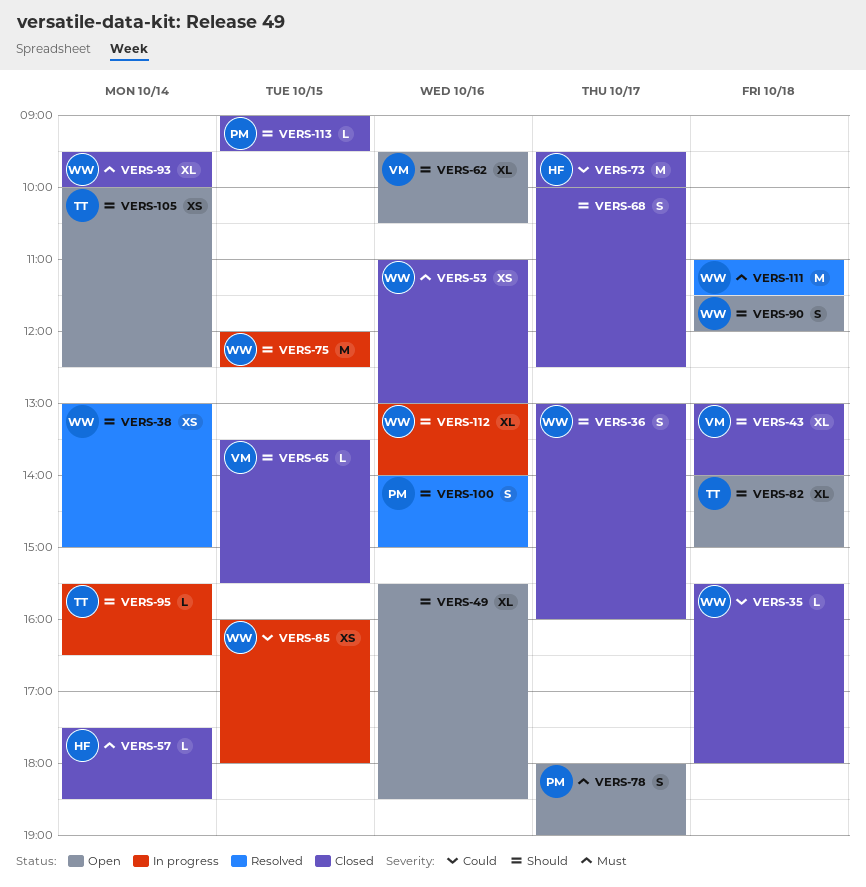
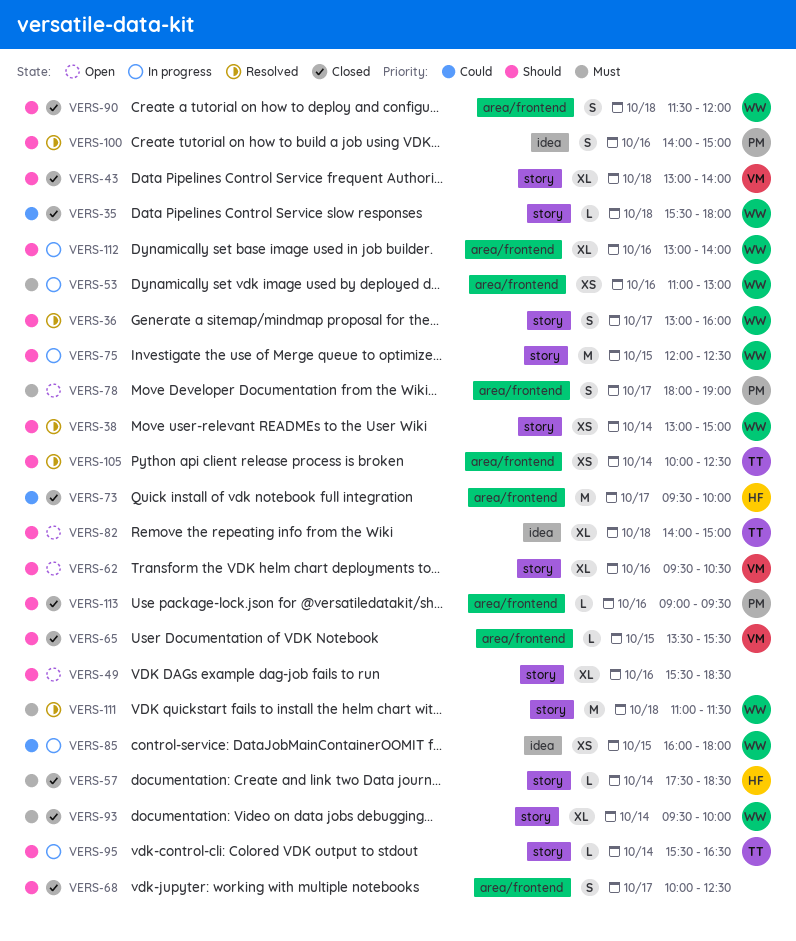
VERS-36, status: Closed -> Resolved
VERS-53, status: Closed -> In progress
VERS-90, status: Open -> Closed
VERS-105, status: Open -> Resolved
VERS-113, day: Oct 15 -> Oct 16

